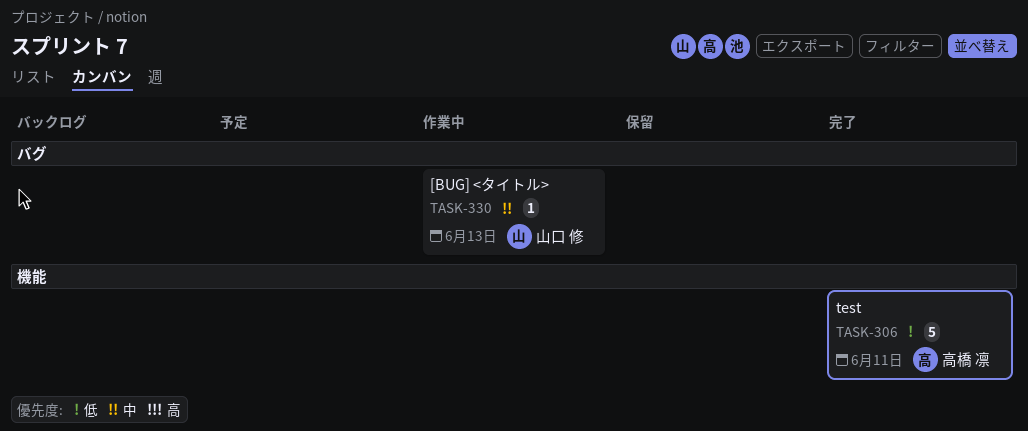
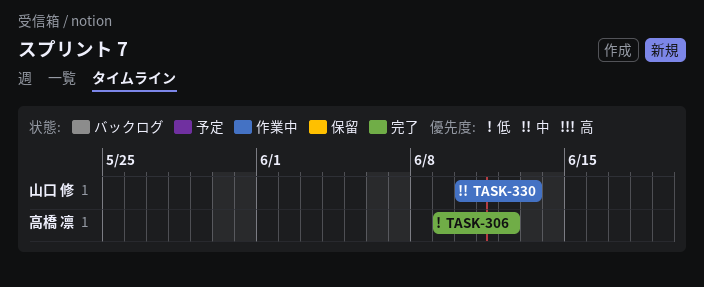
TASK-306, due: Jun 11 -> Jun 12

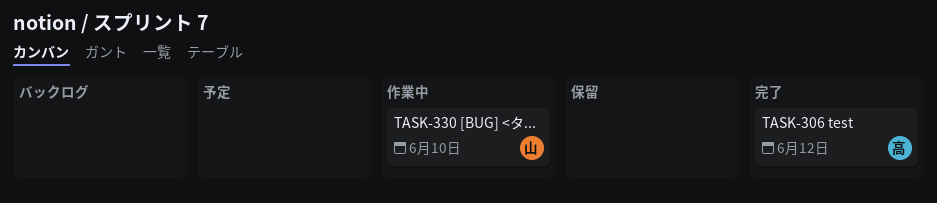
TASK-330, due: Jun 13 -> Jun 10

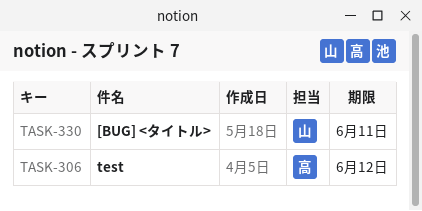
TASK-330, due: Jun 10 -> Jun 11

